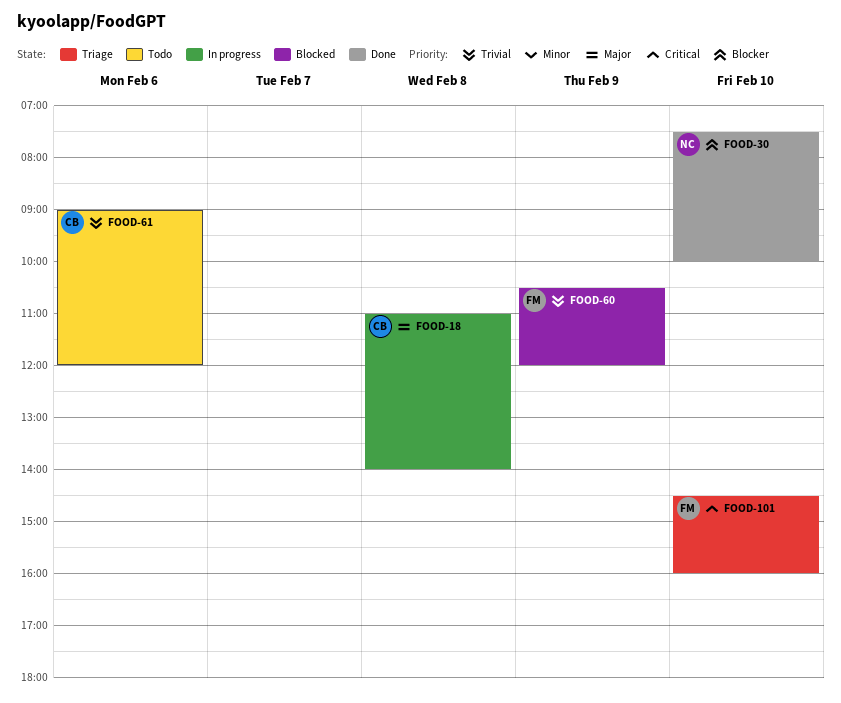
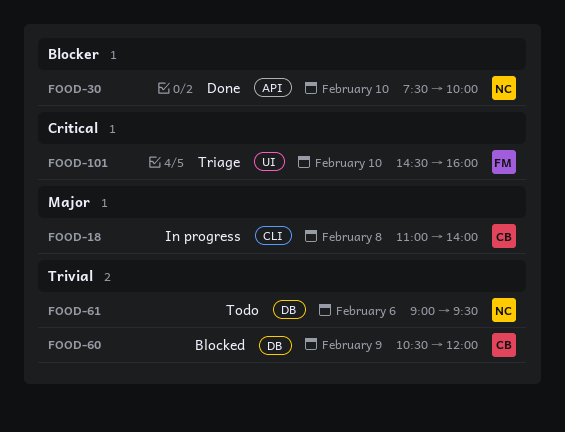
FOOD-60, owner: FM -> CB
FOOD-61, owner: CB -> NC
FOOD-61, ends: 12:00 -> 09:30

